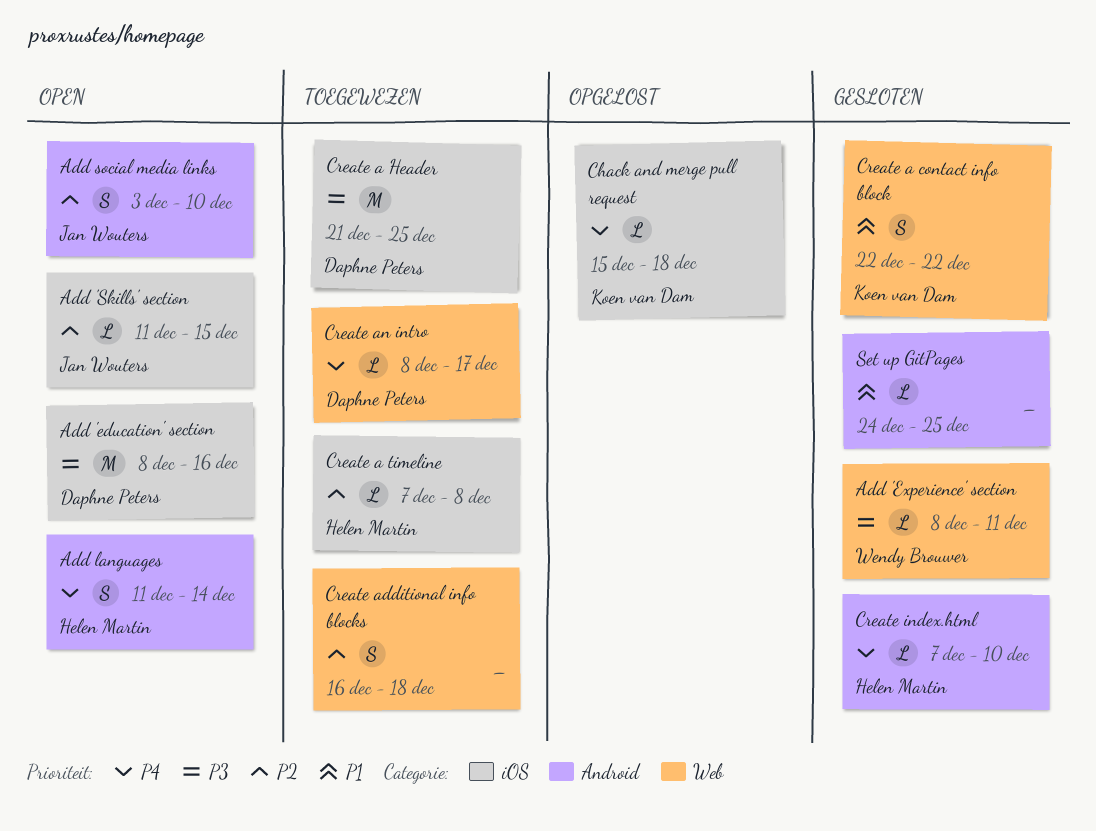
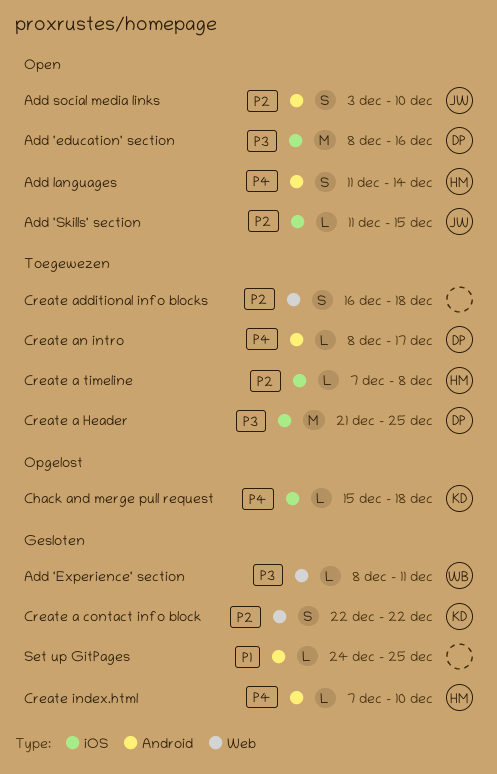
Create a contact info block, priority: P1 -> P2
Create an intro, label: Web -> Android

